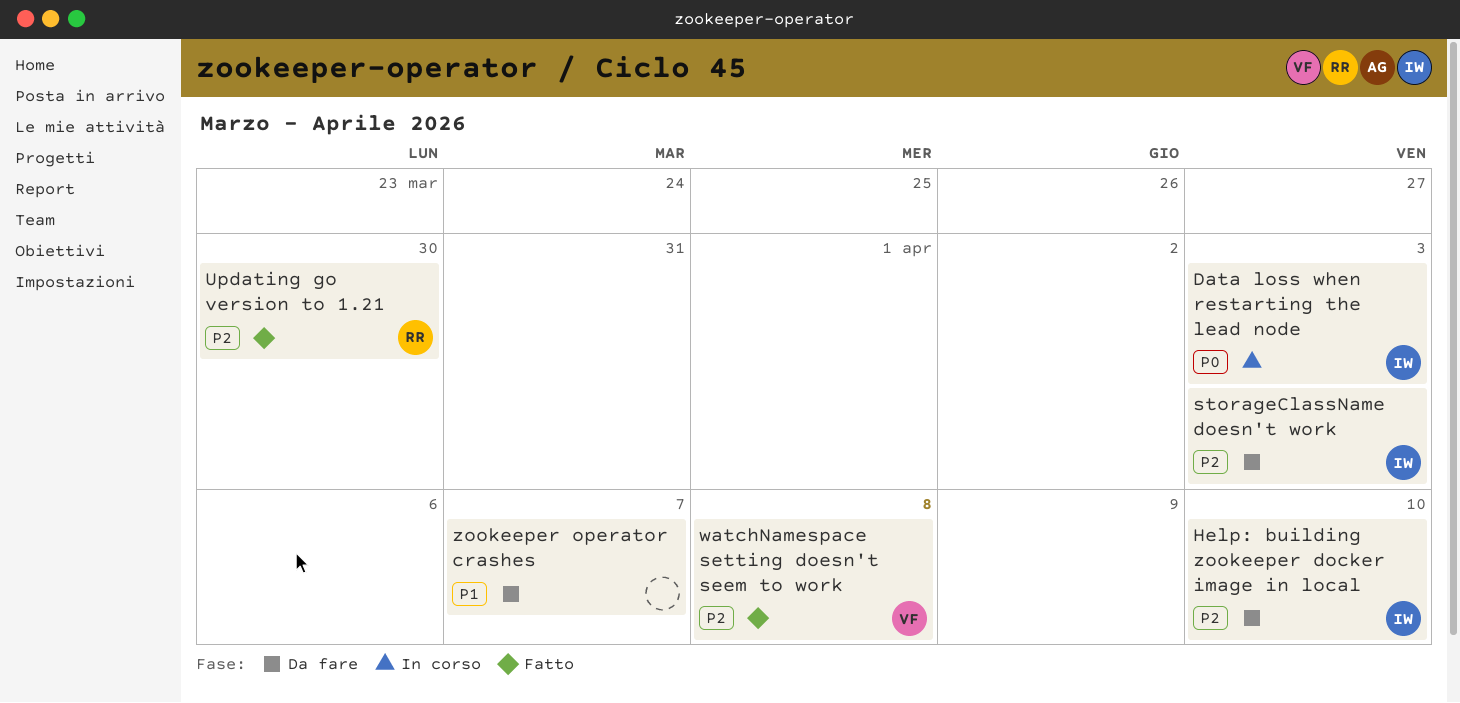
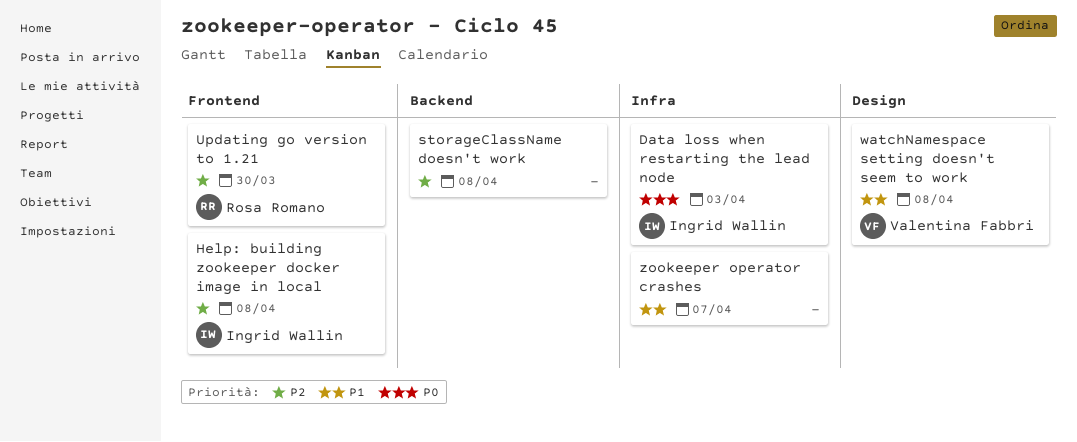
Help: building zookeeper docker image in local, due: Apr 10 -> Apr 8
storageClassName doesn't work, owner: Ingrid Wallin -> none
storageClassName doesn't work, due: Apr 3 -> Apr 8
watchNamespace setting doesn't seem to work, priority: P2 -> P1

